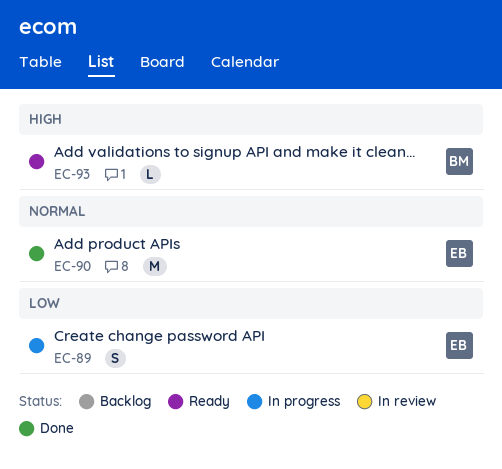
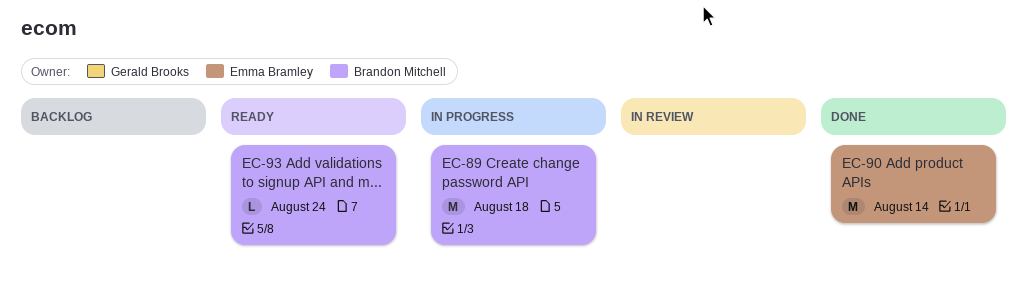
EC-89, owner: Emma Bramley -> Brandon Mitchell
EC-89, estimate: S -> M

